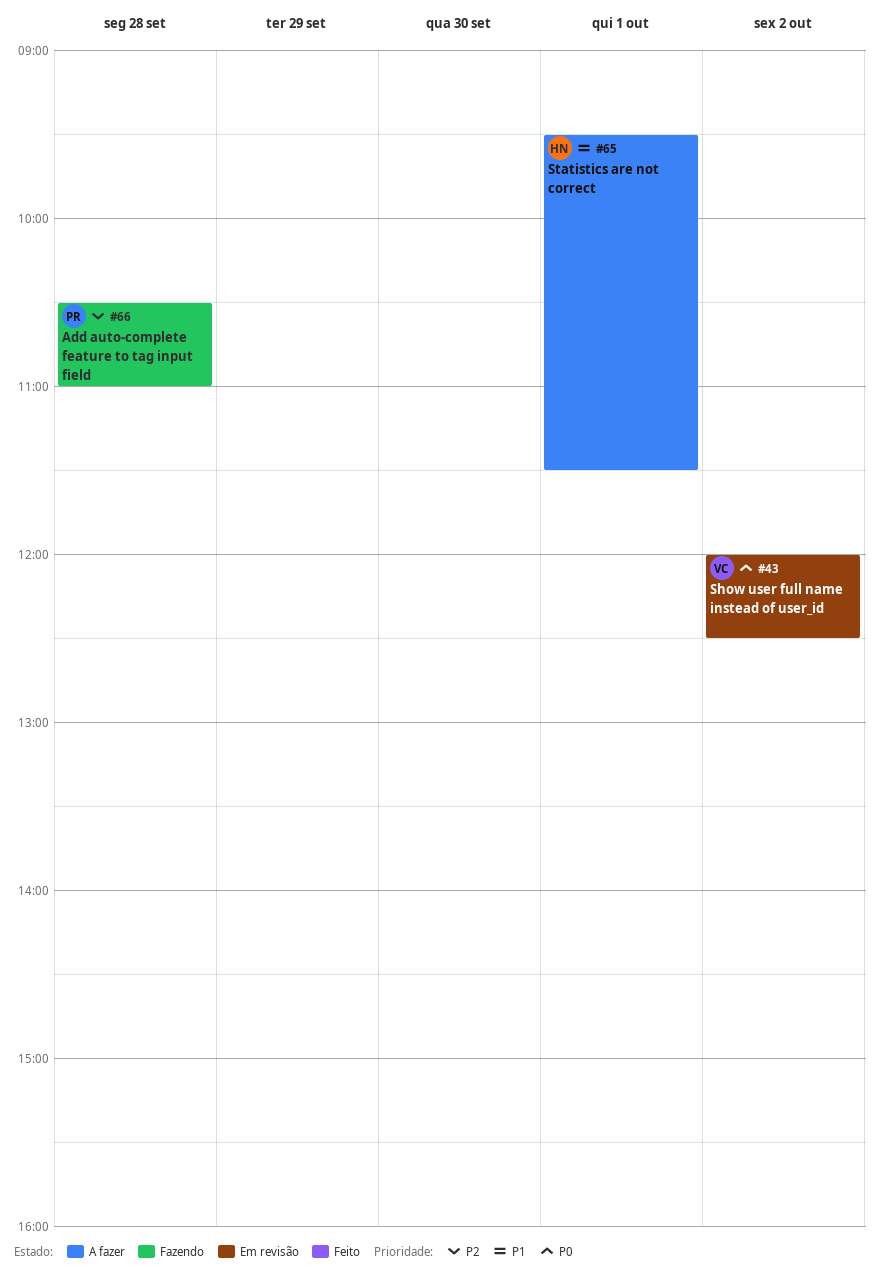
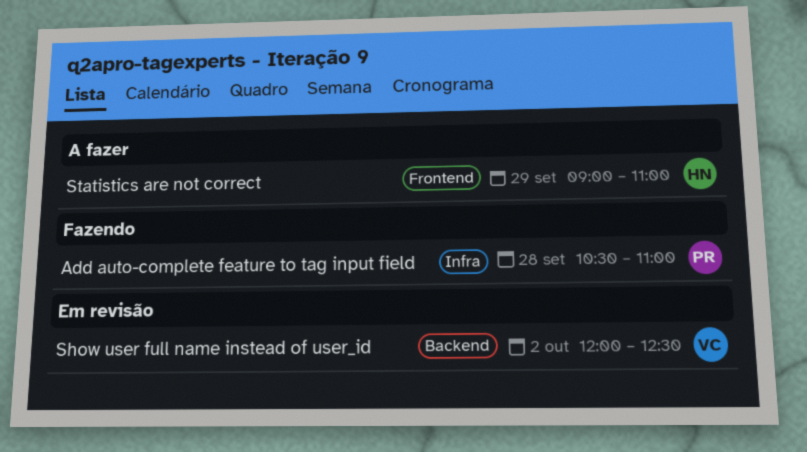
Statistics are not correct, day: Oct 1 -> Sep 29
Statistics are not correct, begins: 09:30 -> 09:00
Statistics are not correct, ends: 11:30 -> 11:00

